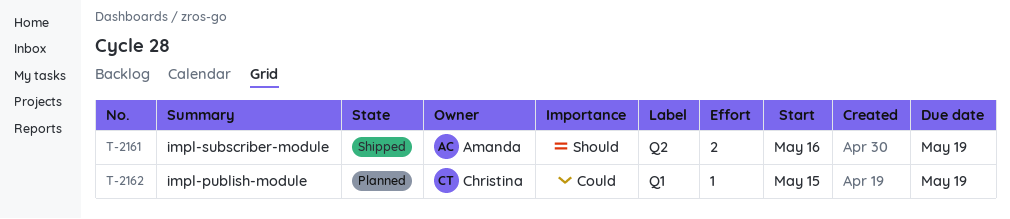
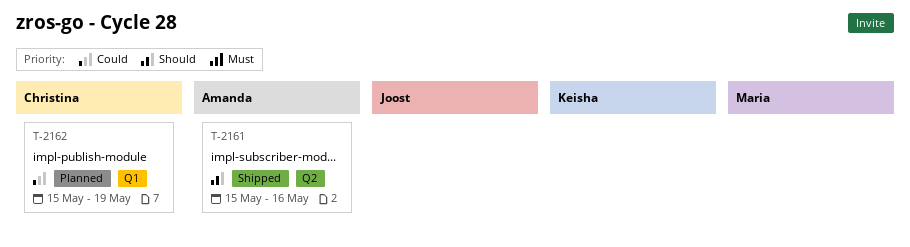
T-2161, start: May 16 -> May 15
T-2161, due: May 19 -> May 16

